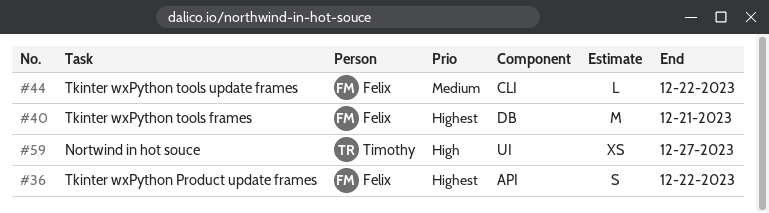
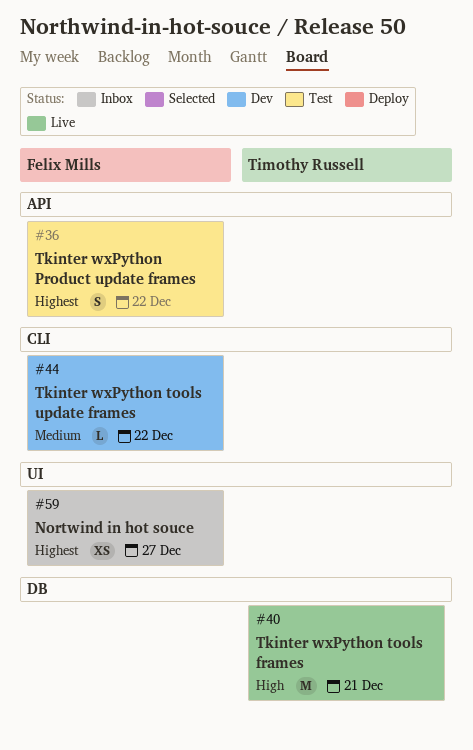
#40, owner: Felix Mills -> Timothy Russell
#40, priority: Highest -> High
#59, owner: Timothy Russell -> Felix Mills
#59, priority: High -> Highest

